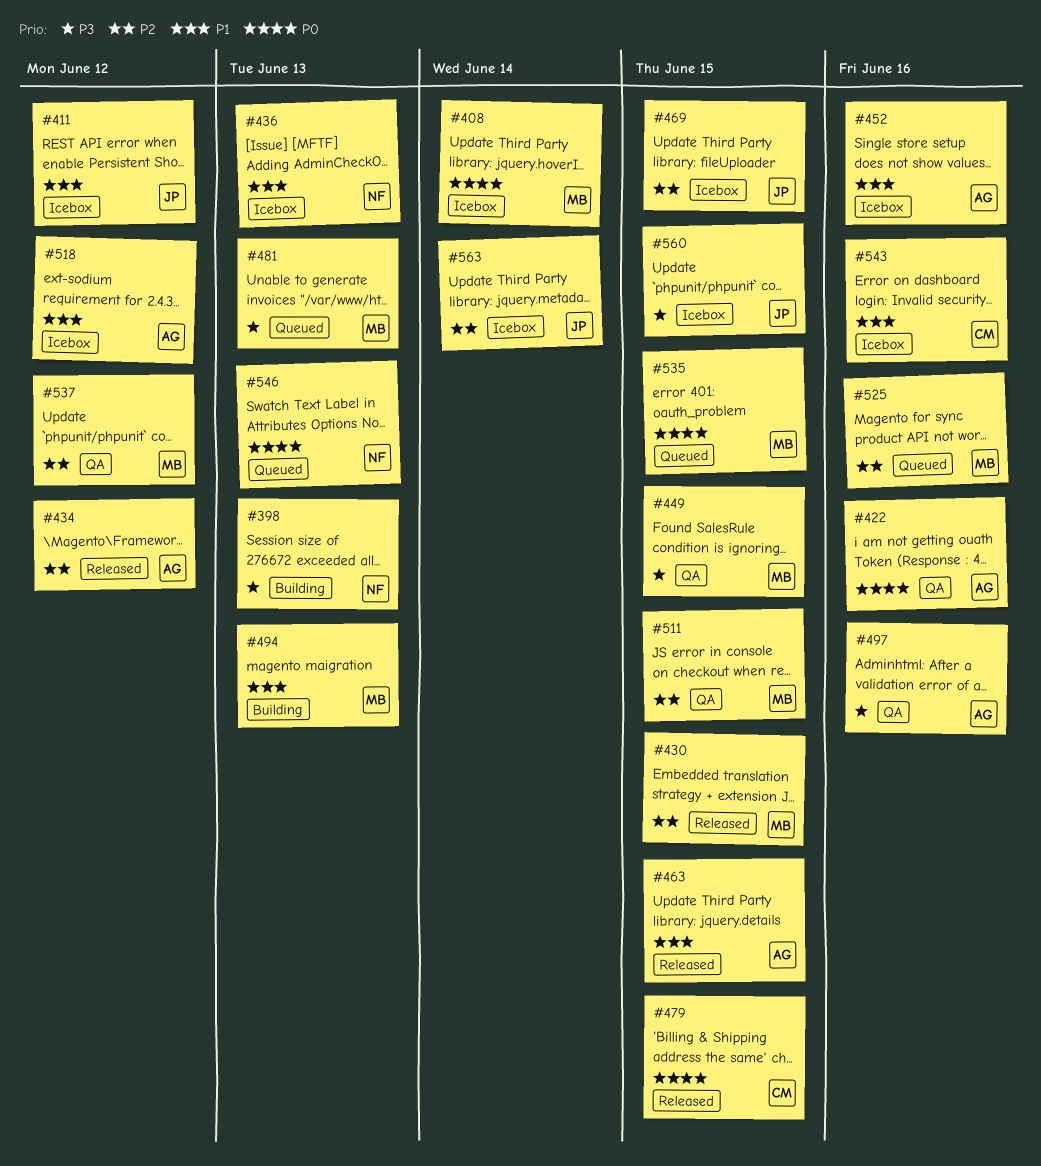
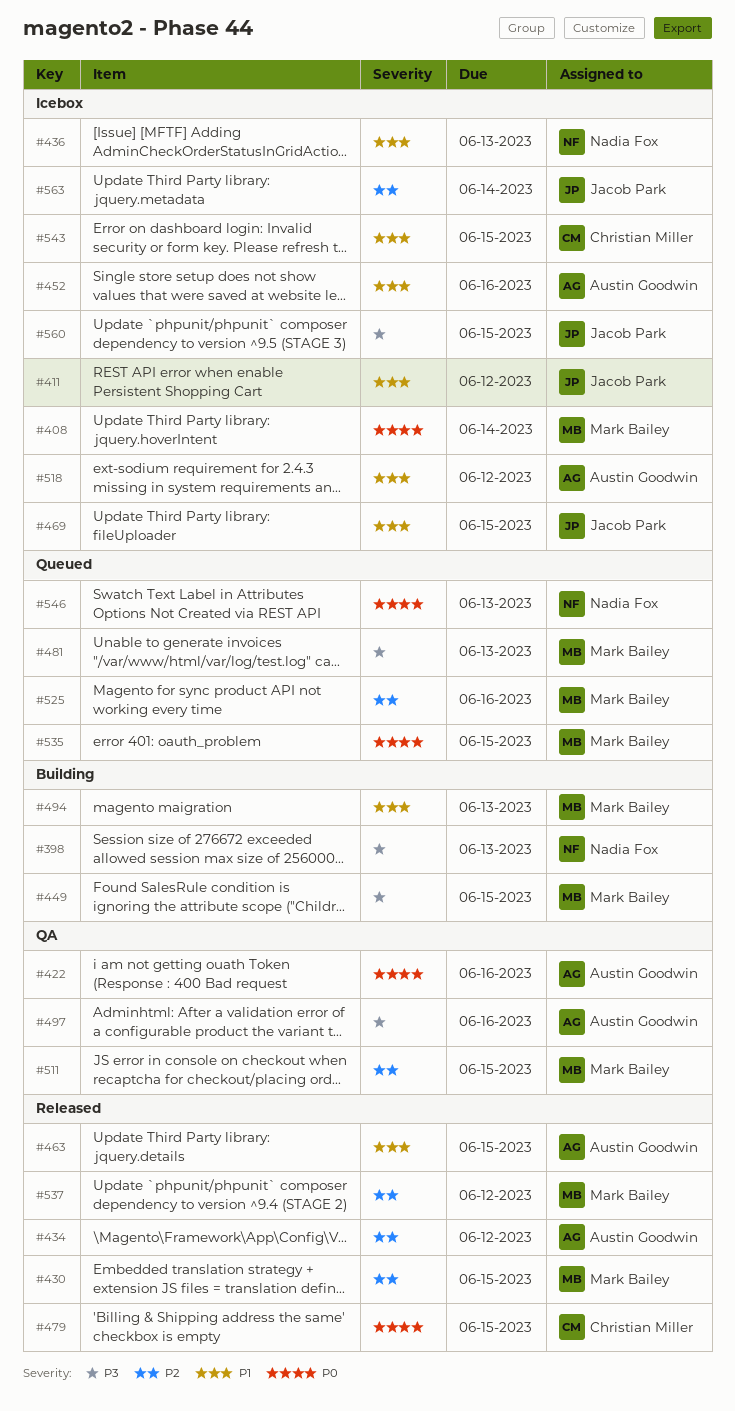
#449, status: QA -> Building
#469, priority: P2 -> P1
#537, status: QA -> Released
#543, due: Jun 16 -> Jun 15

